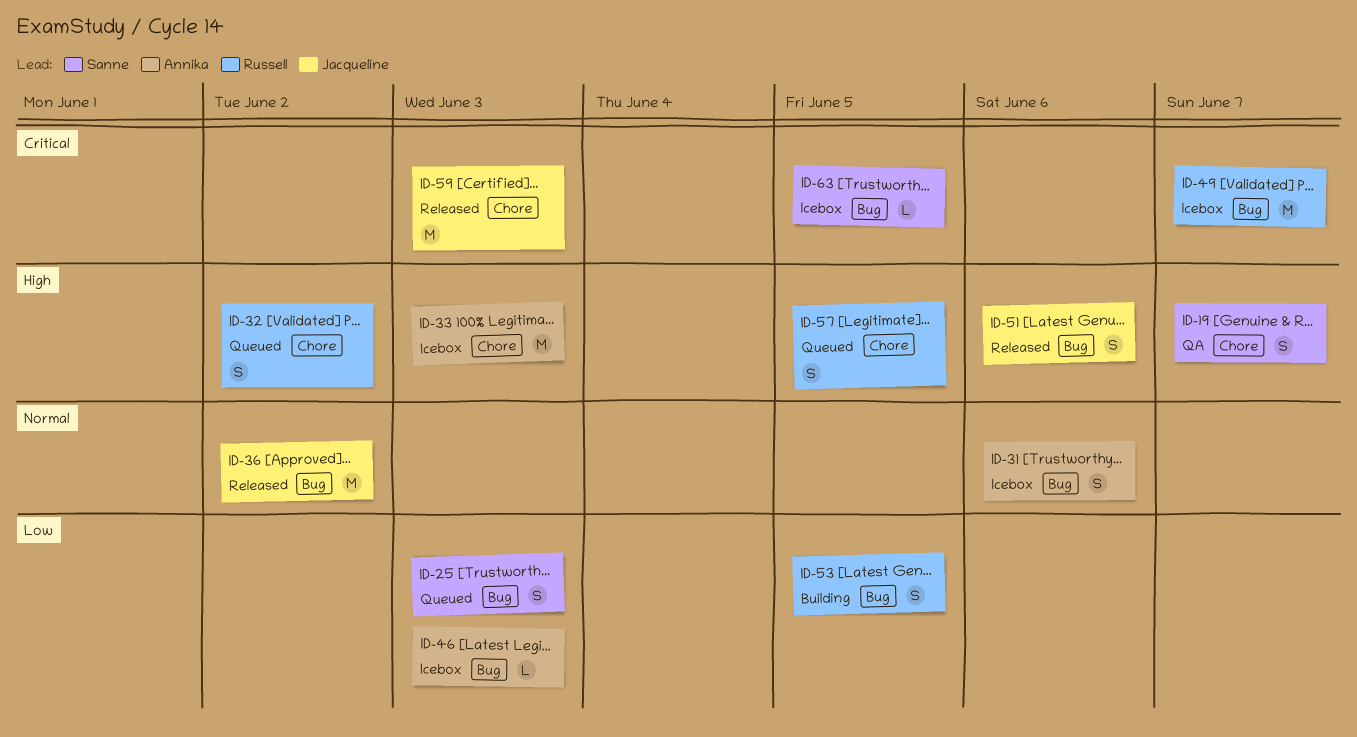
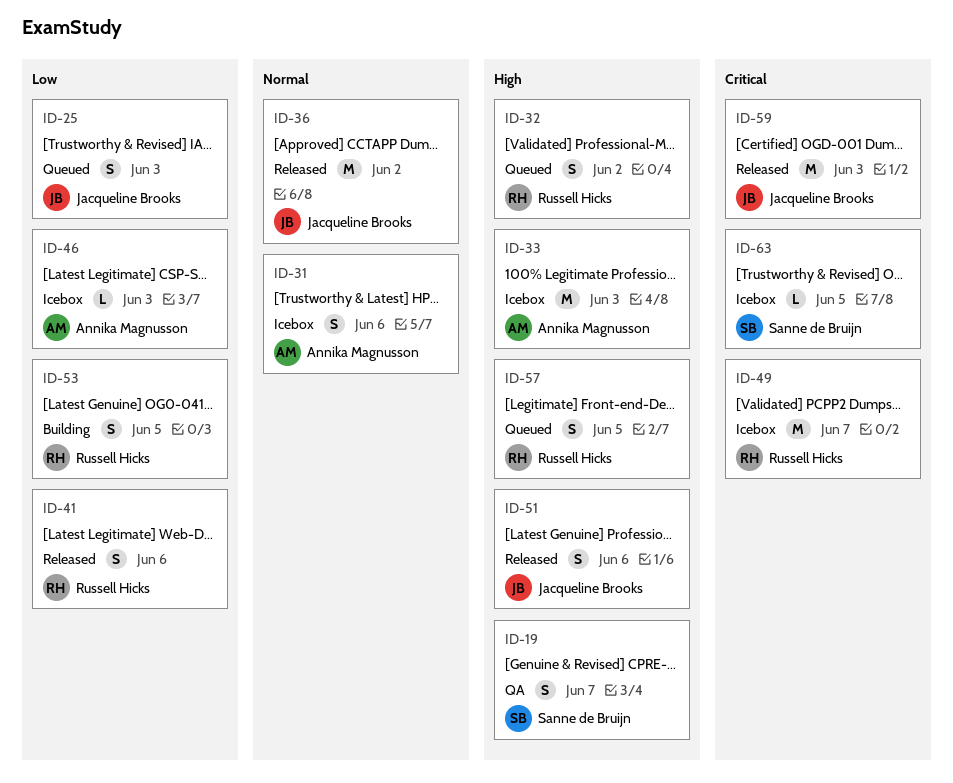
ID-25, owner: Sanne de Bruijn -> Jacqueline Brooks
ID-41: none -> present

